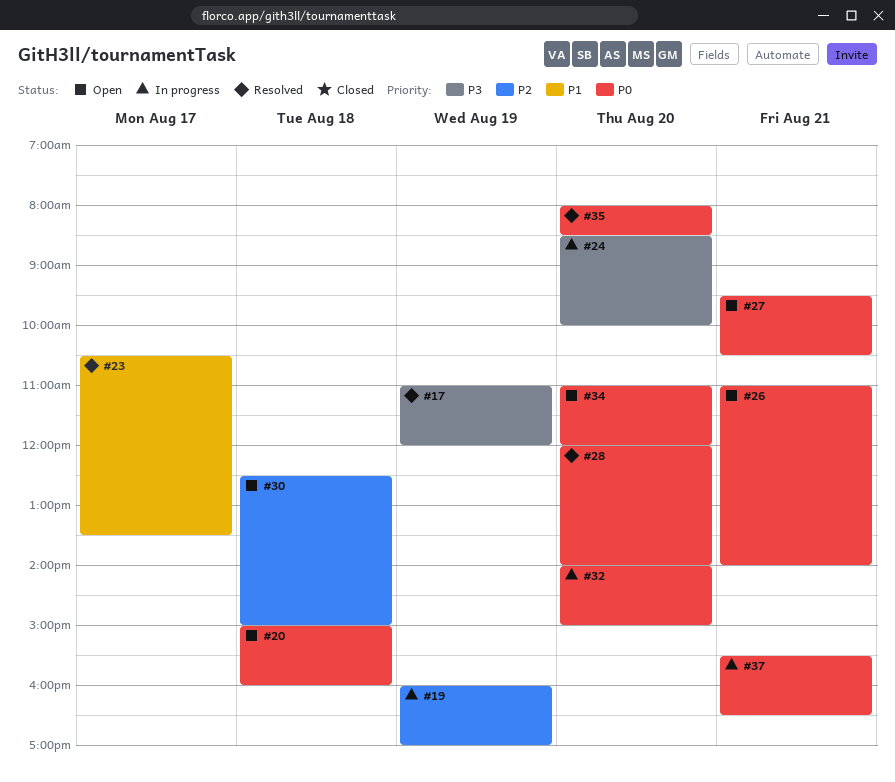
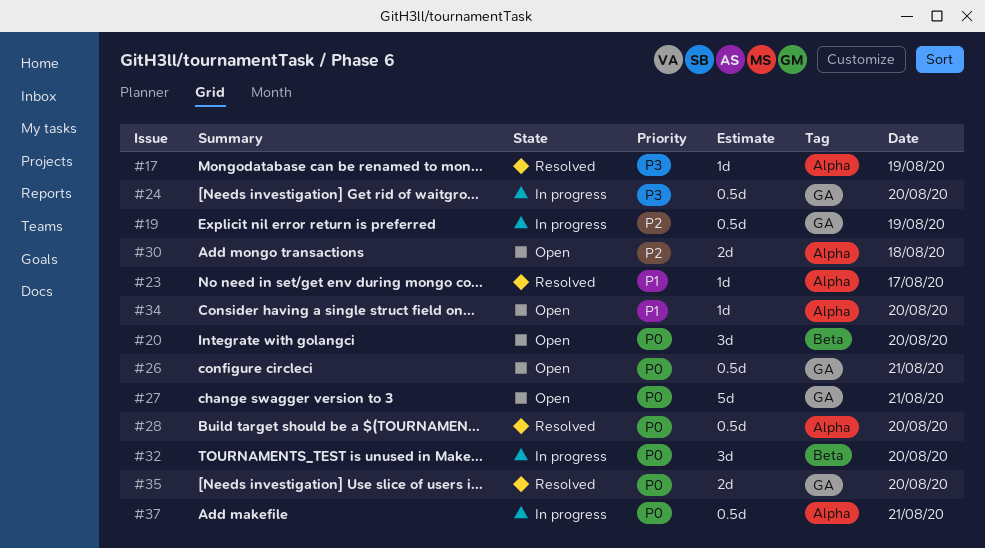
#20, day: Aug 18 -> Aug 20
#34, priority: P0 -> P1

